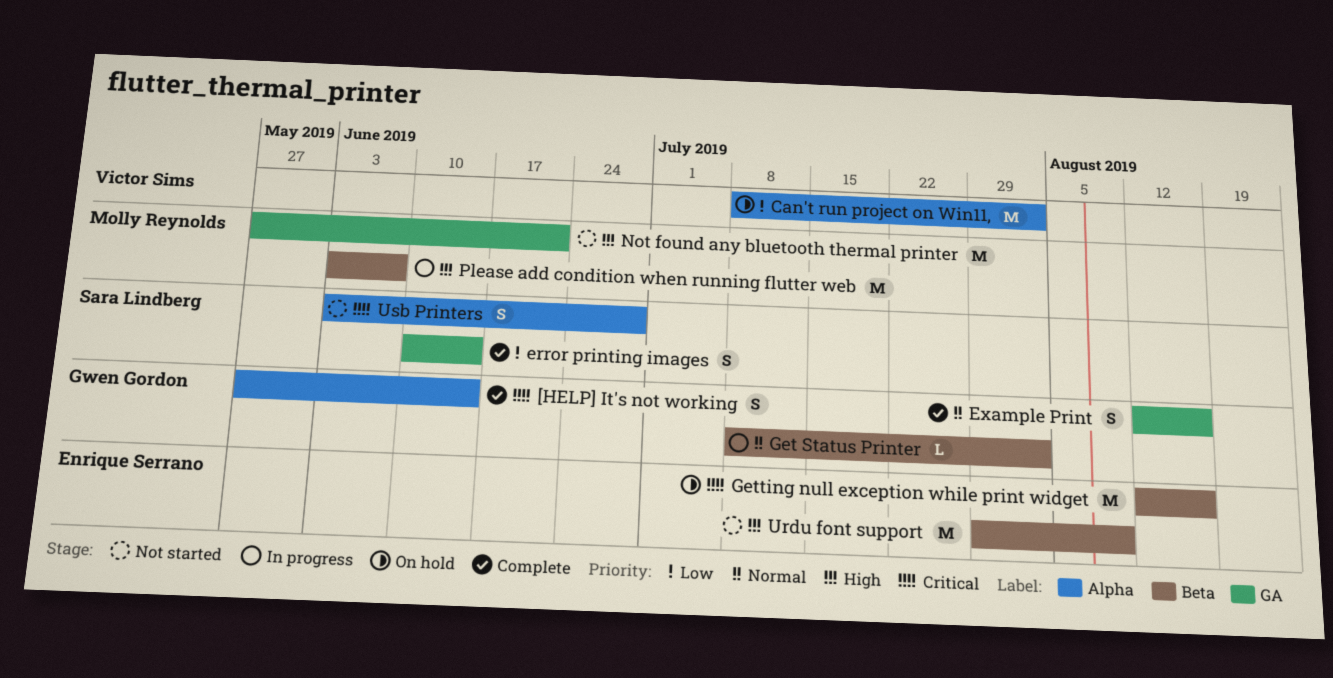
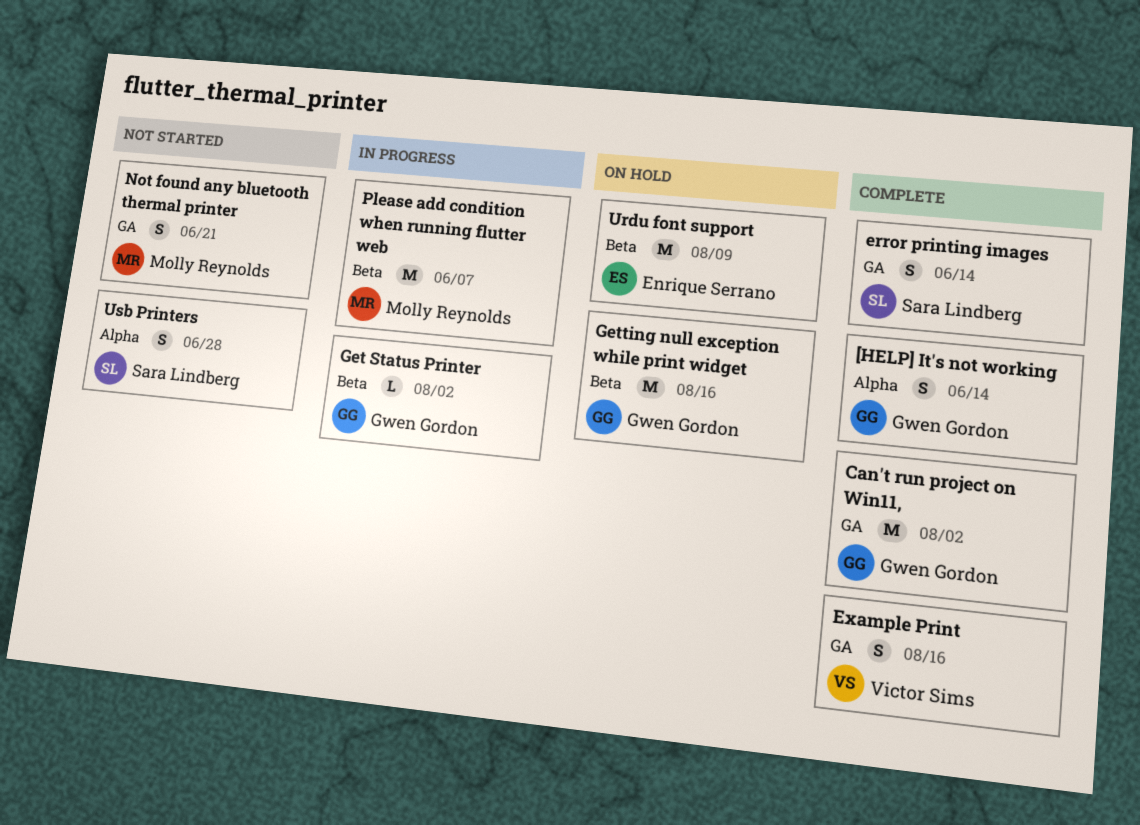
Can't run project on Win11,, status: On hold -> Complete
Can't run project on Win11,, owner: Victor Sims -> Gwen Gordon
Can't run project on Win11,, label: Alpha -> GA
Example Print, owner: Gwen Gordon -> Victor Sims
Getting null exception while print widget, owner: Enrique Serrano -> Gwen Gordon
Not found any bluetooth thermal printer, estimate: M -> S
Urdu font support, status: Not started -> On hold

